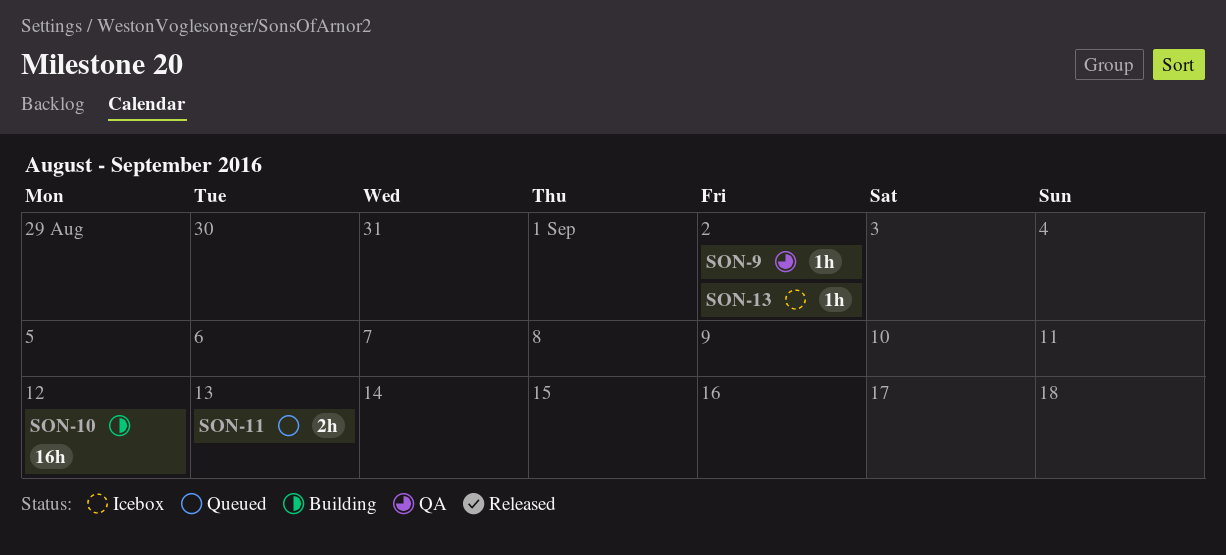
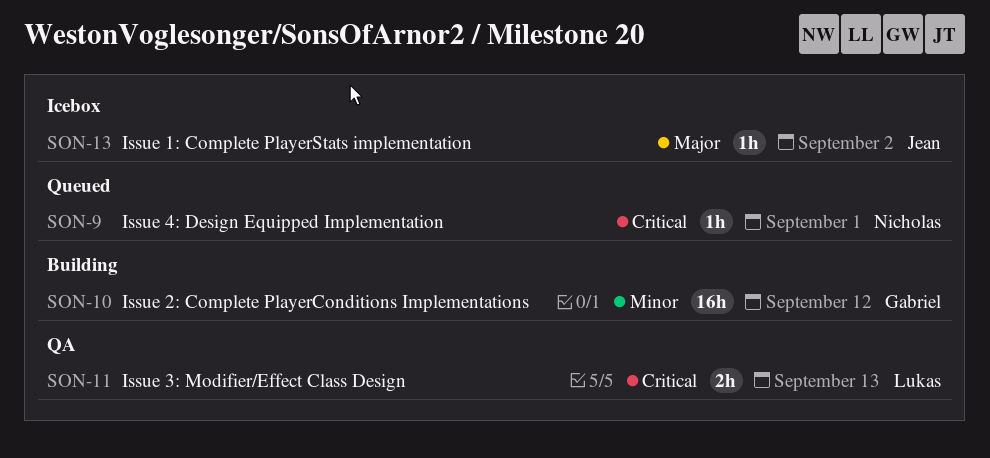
SON-9, status: QA -> Queued
SON-9, due: Sep 2 -> Sep 1
SON-11, status: Queued -> QA

